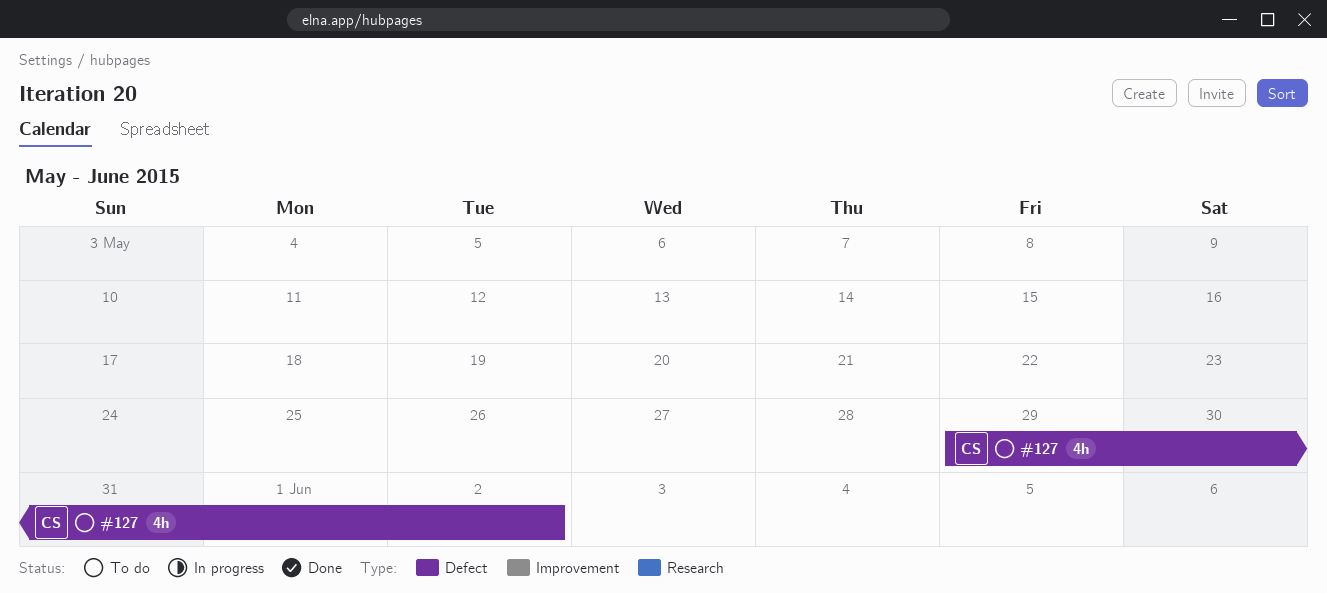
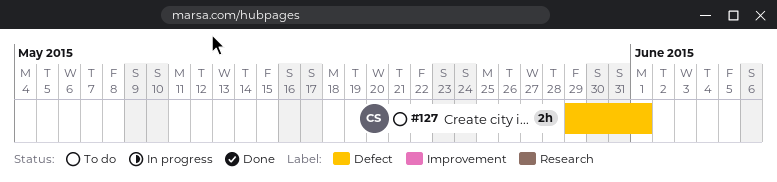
#127, estimate: 4h -> 2h
#127, due: Jun 2 -> Jun 1

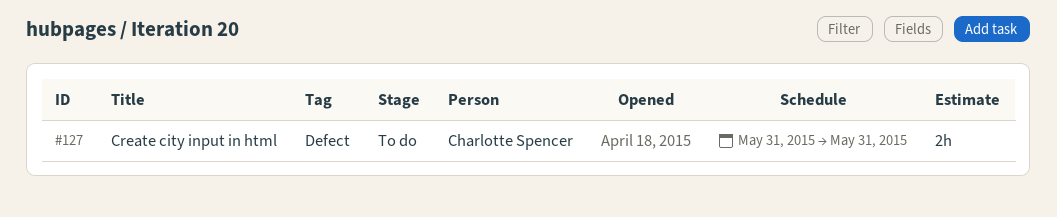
#127, start: May 29 -> May 31
#127, due: Jun 1 -> May 31

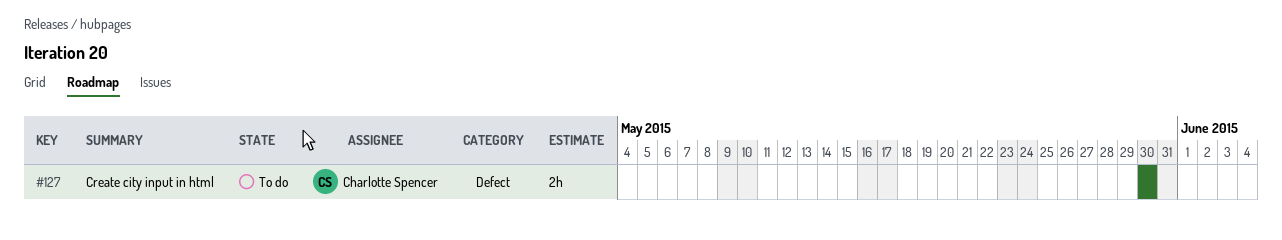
#127, start: May 31 -> May 30
#127, due: May 31 -> May 30

